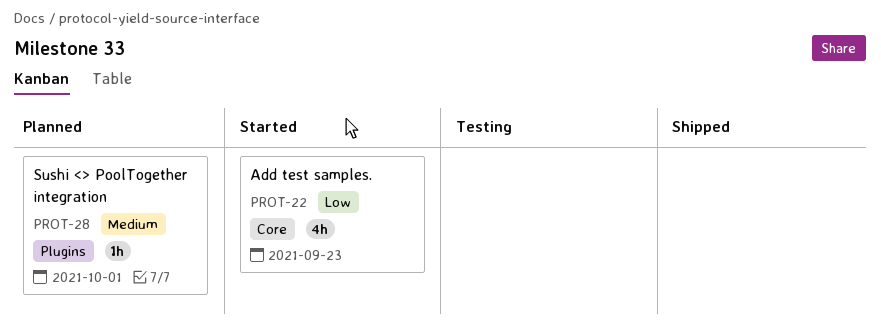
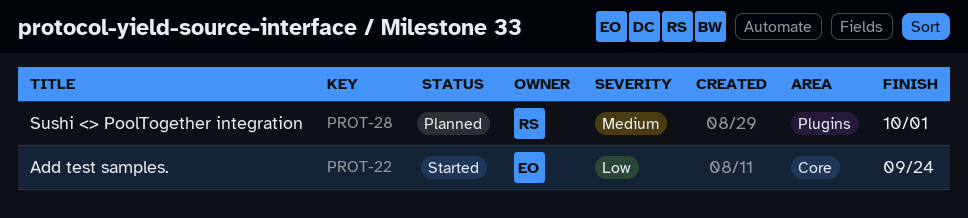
PROT-22, due: Sep 23 -> Sep 24

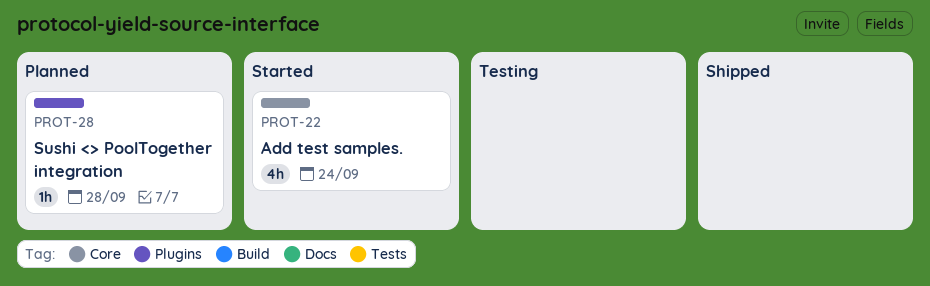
PROT-28, due: Oct 1 -> Sep 28

